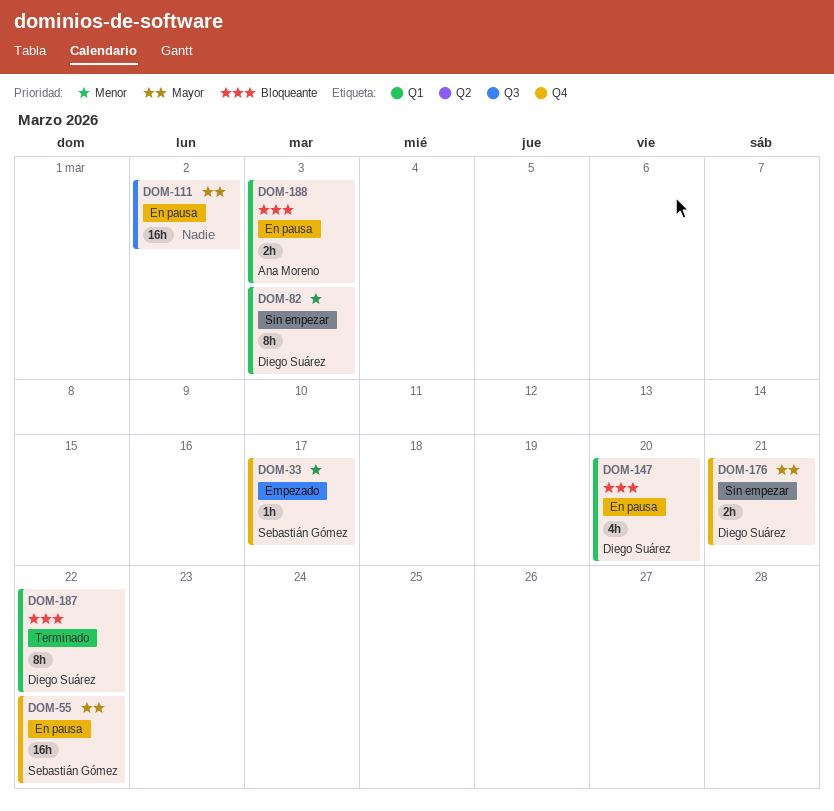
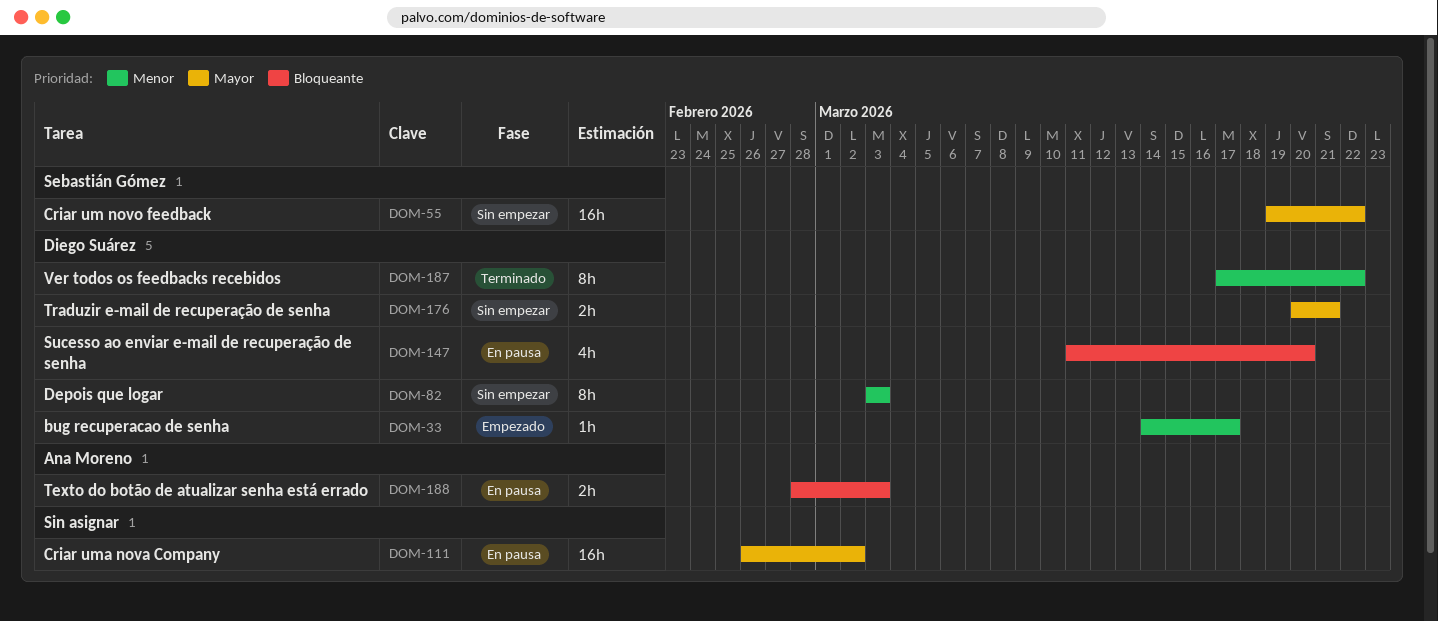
DOM-33, owner: Sebastián Gómez -> Diego Suárez
DOM-55, status: En pausa -> Sin empezar
DOM-187, priority: Bloqueante -> Menor

